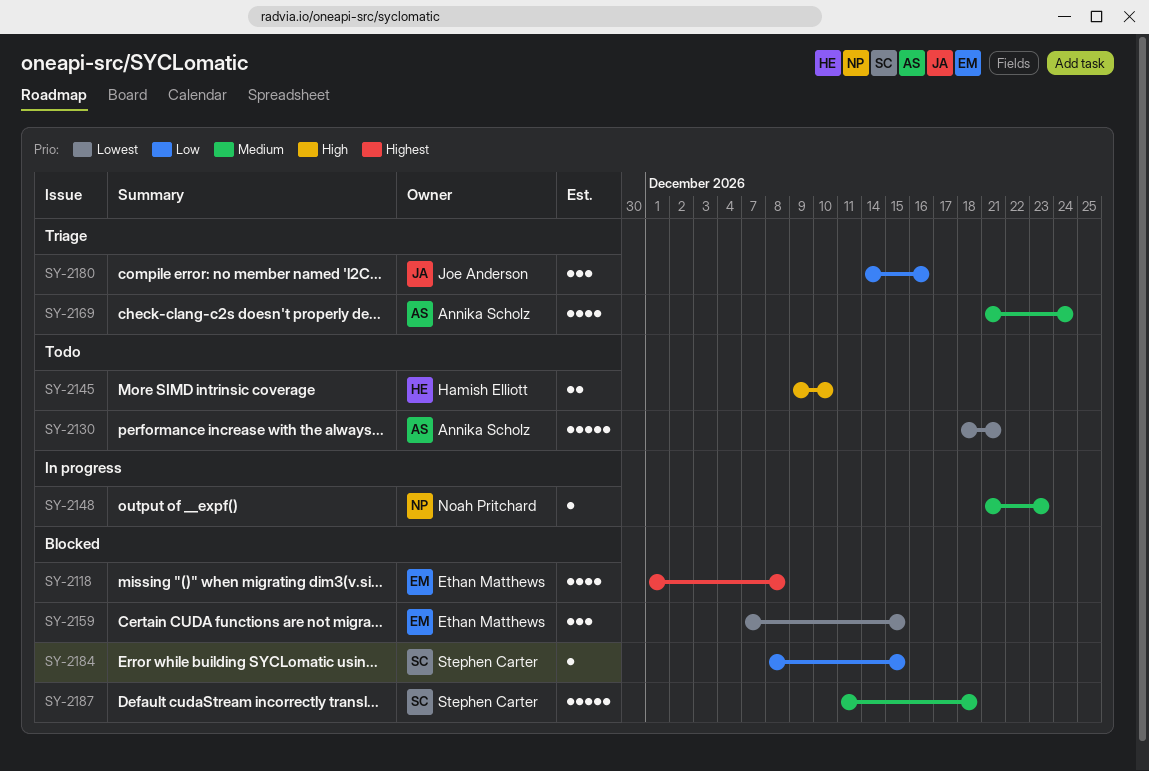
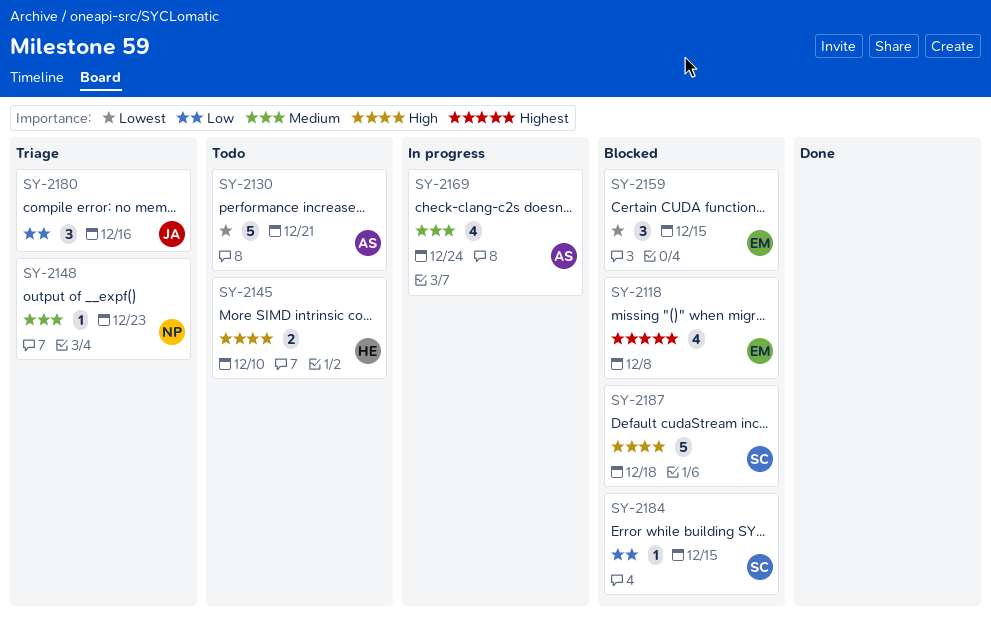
SY-2148, status: In progress -> Triage
SY-2169, status: Triage -> In progress
SY-2187, priority: Medium -> High

